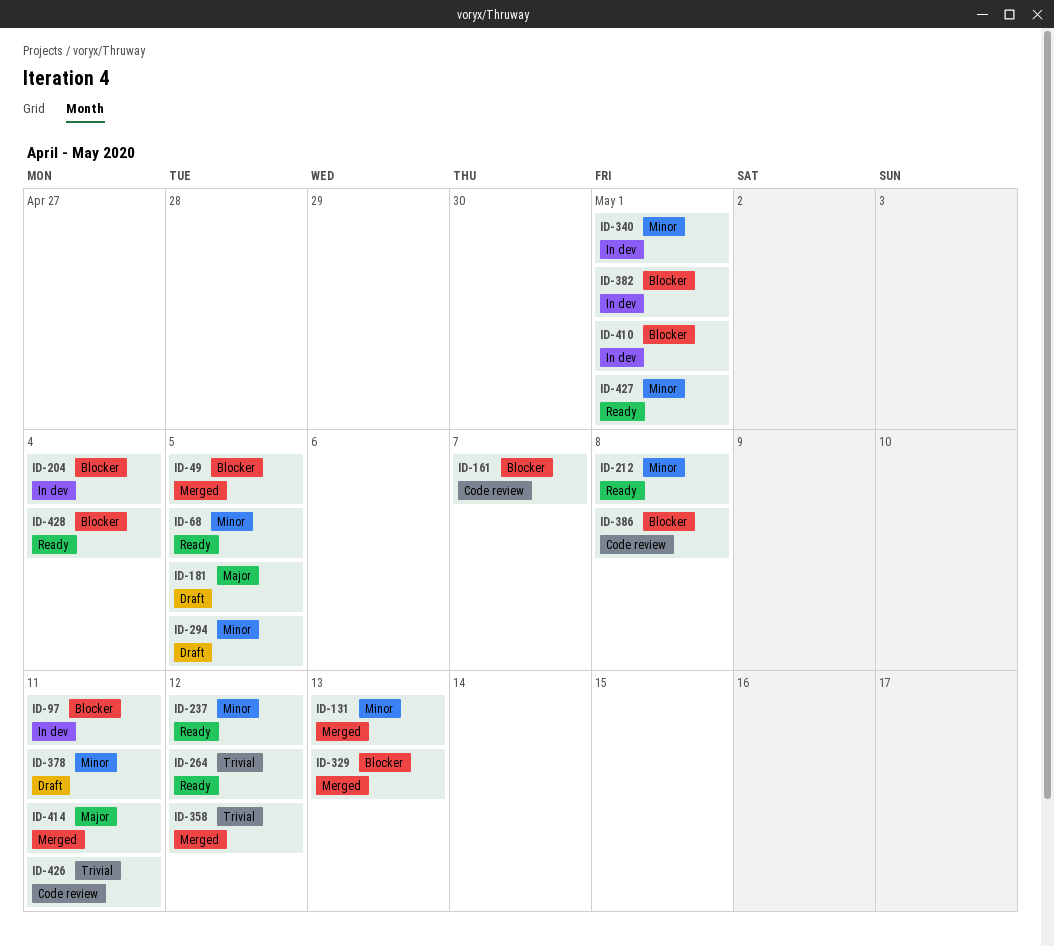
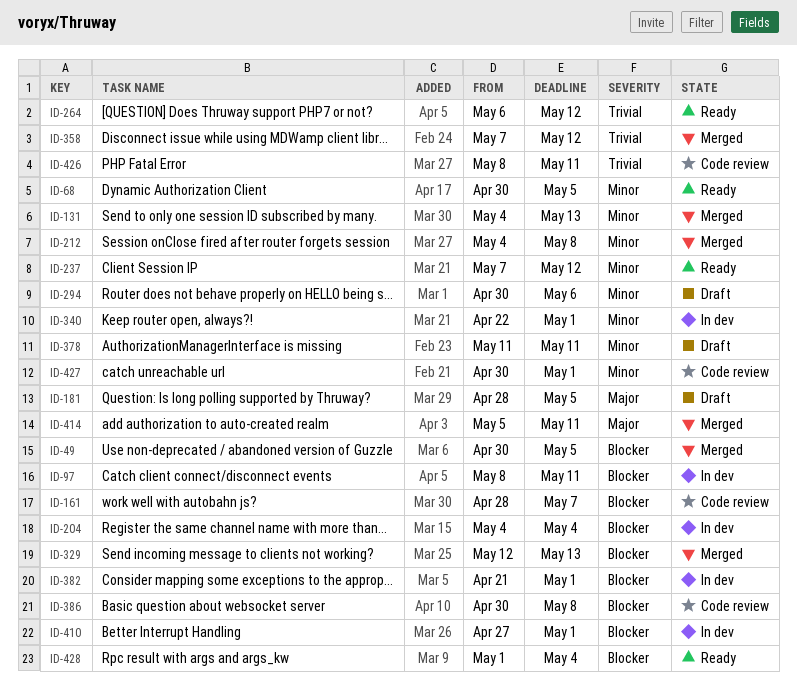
ID-212, status: Ready -> Merged
ID-294, due: May 5 -> May 6
ID-427, status: Ready -> Code review

